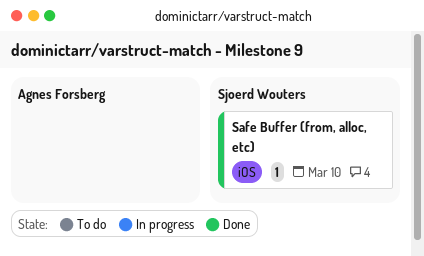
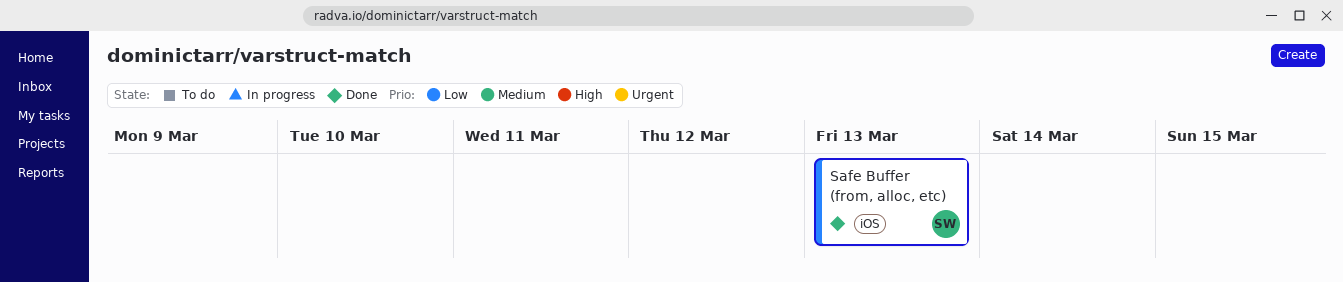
Safe Buffer (from, alloc, etc), due: Mar 10 -> Mar 13

